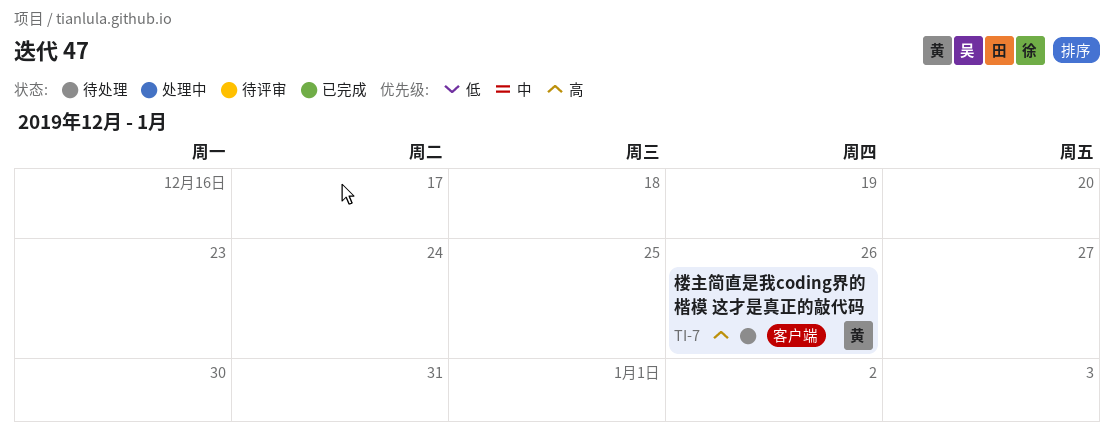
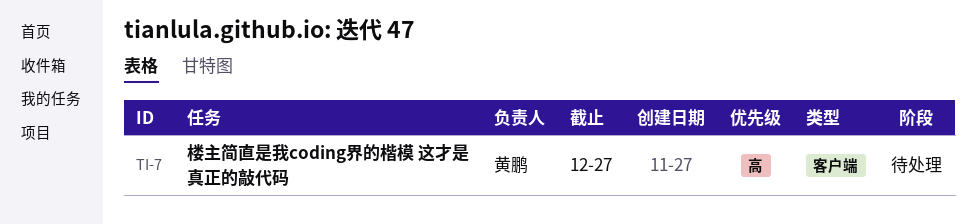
TI-7, due: Dec 26 -> Dec 27

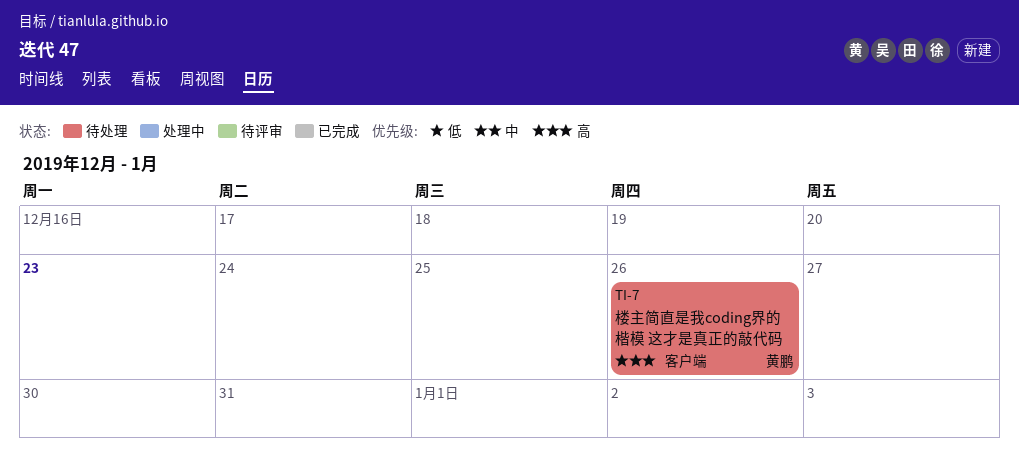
TI-7, due: Dec 27 -> Dec 26

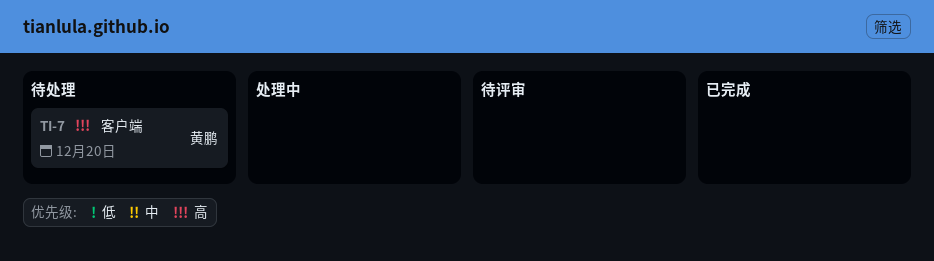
TI-7, due: Dec 26 -> Dec 20

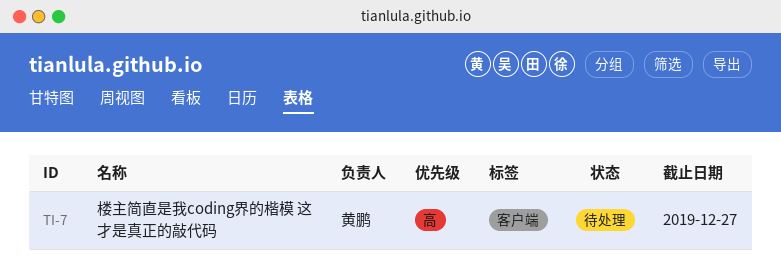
TI-7, due: Dec 20 -> Dec 27

